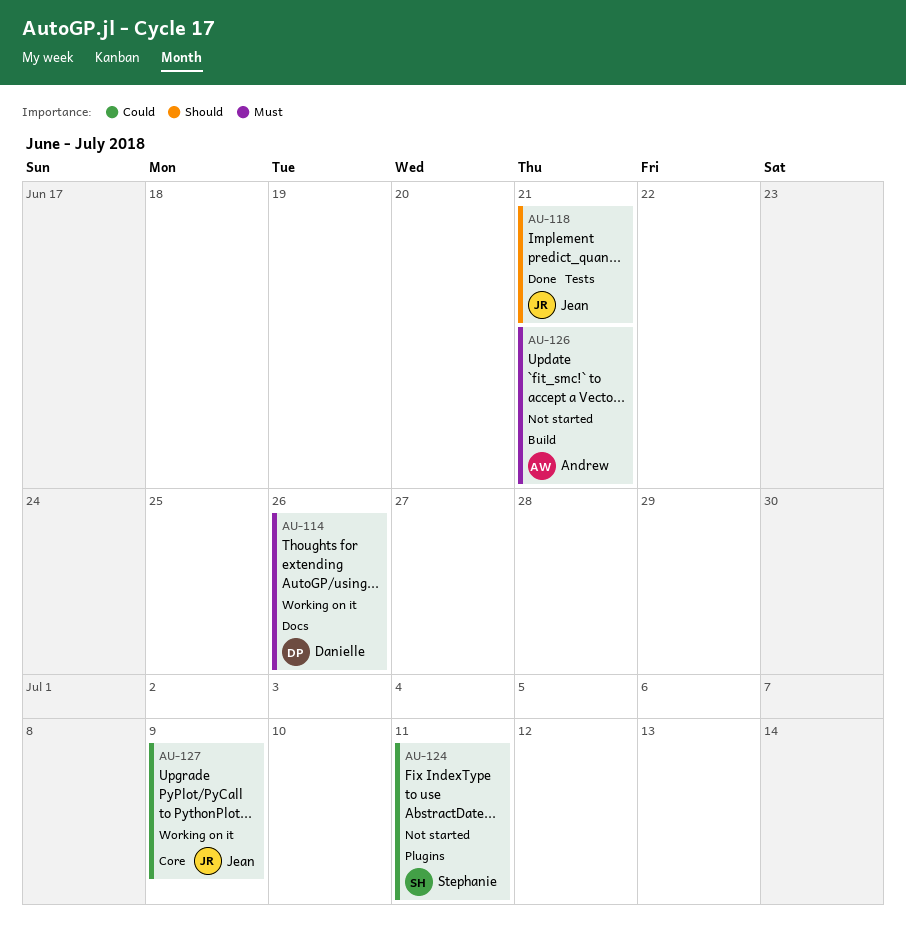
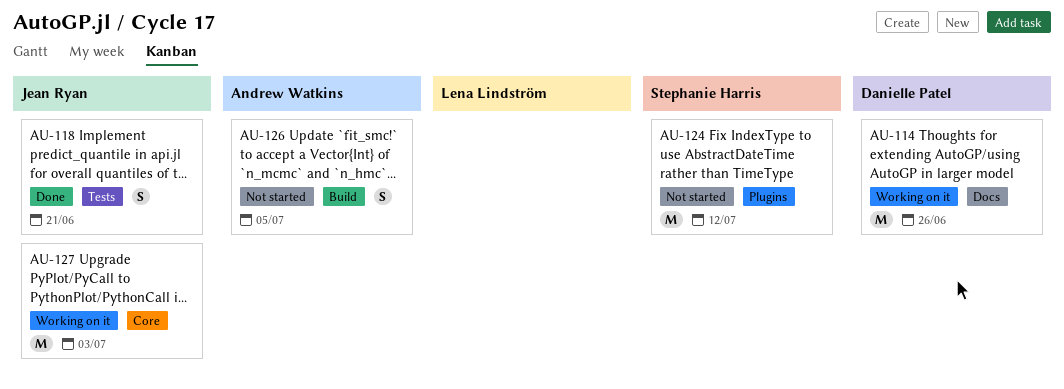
AU-124, due: Jul 11 -> Jul 12
AU-126, due: Jun 21 -> Jul 5
AU-127, due: Jul 9 -> Jul 3

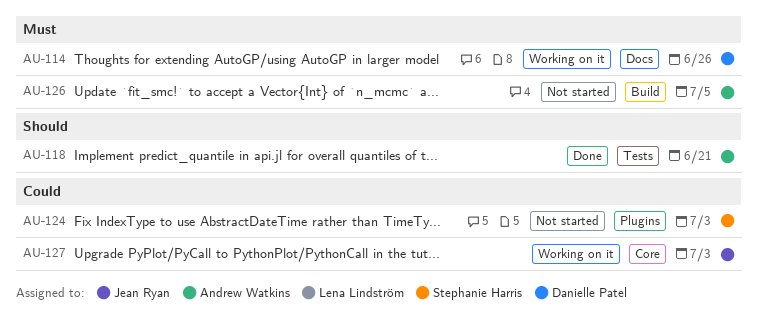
AU-118, owner: Jean Ryan -> Andrew Watkins
AU-124, due: Jul 12 -> Jul 3

